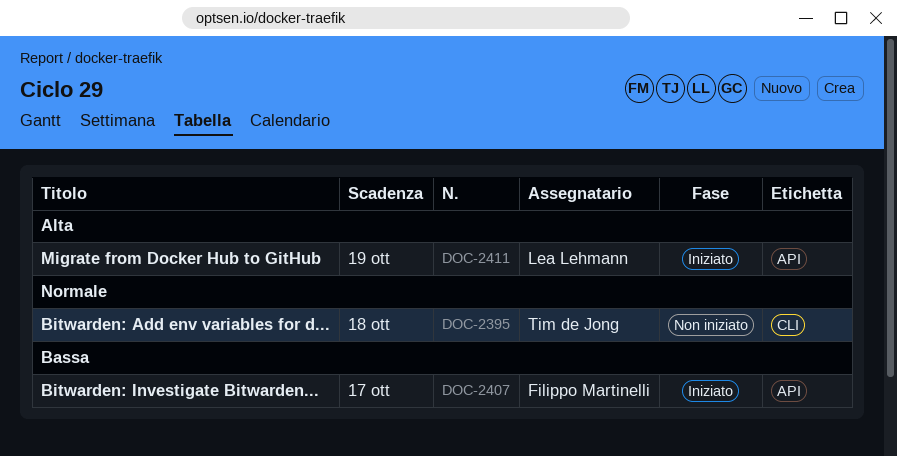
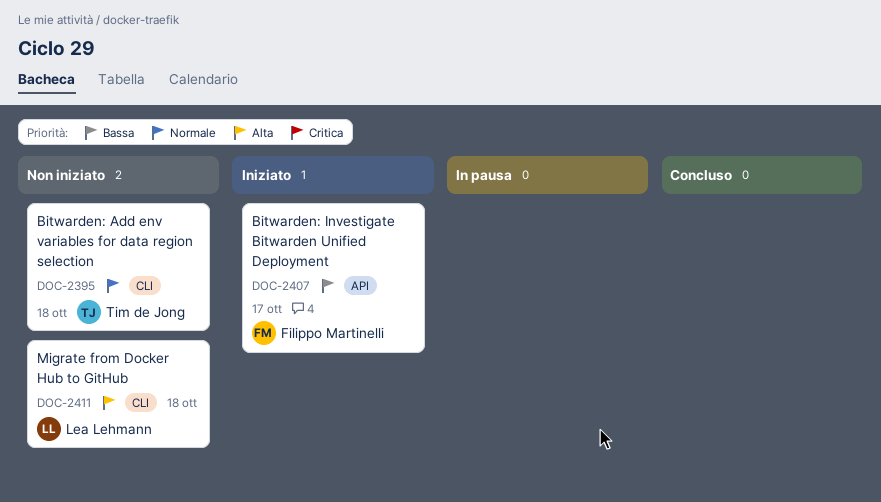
DOC-2411, status: Iniziato -> Non iniziato
DOC-2411, label: API -> CLI
DOC-2411, due: Oct 19 -> Oct 18

